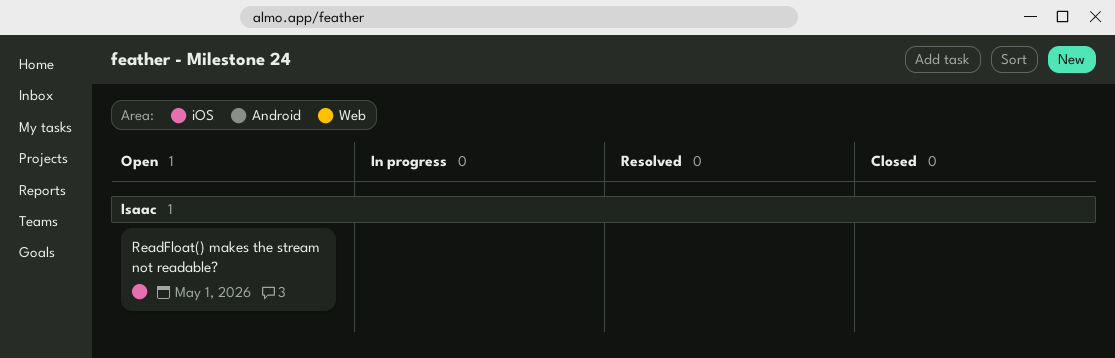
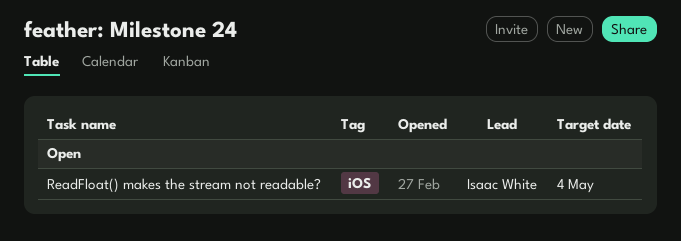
ReadFloat() makes the stream not readable?, due: May 1 -> May 4

